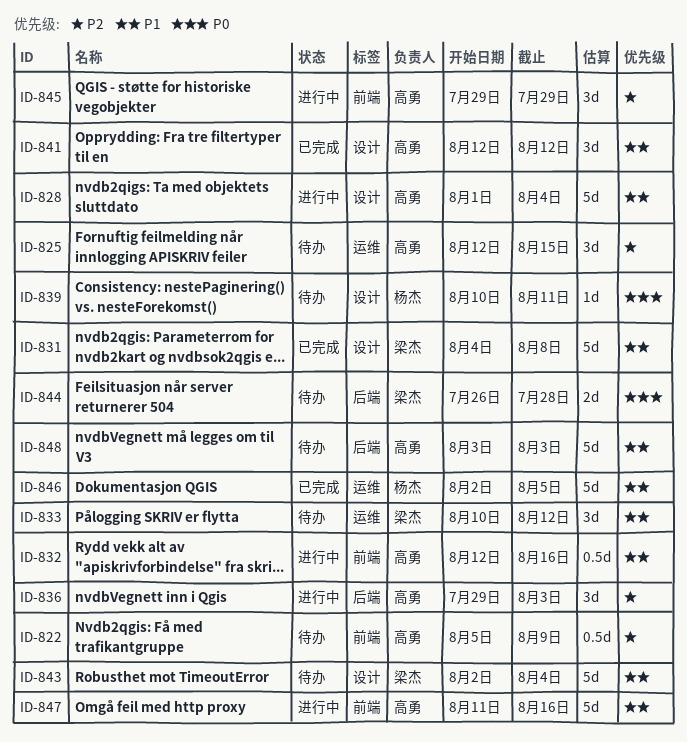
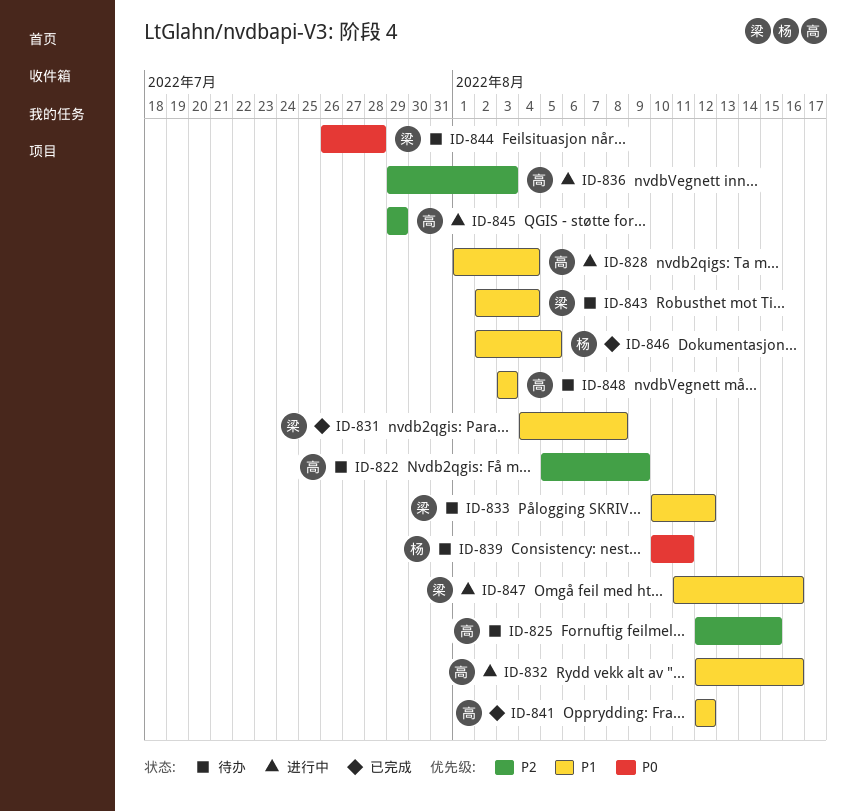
ID-847, owner: 高勇 -> 梁杰

